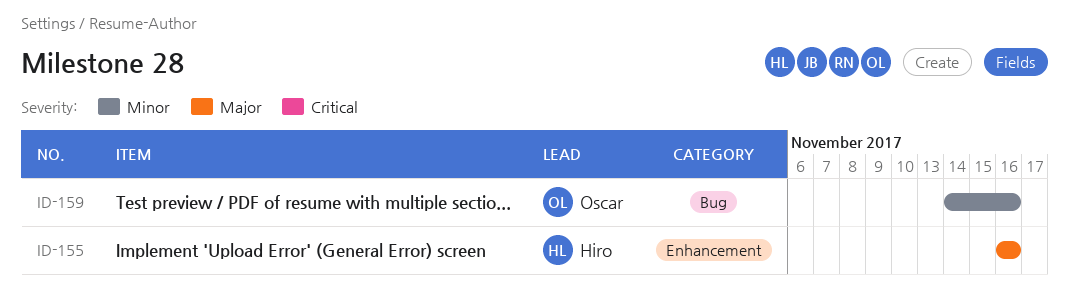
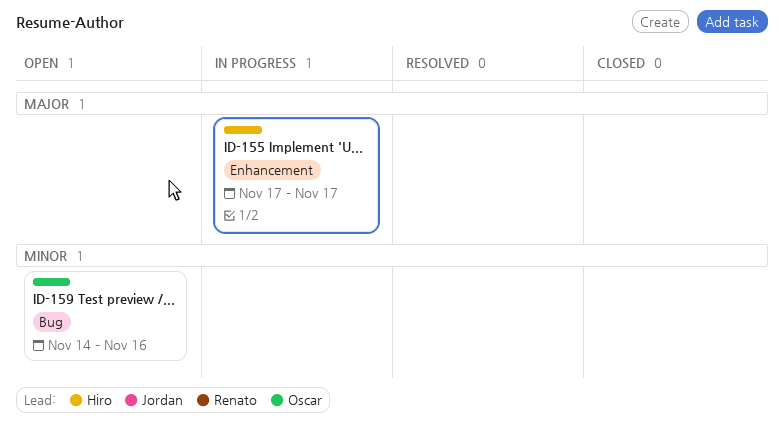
ID-155, start: Nov 16 -> Nov 17
ID-155, due: Nov 16 -> Nov 17

